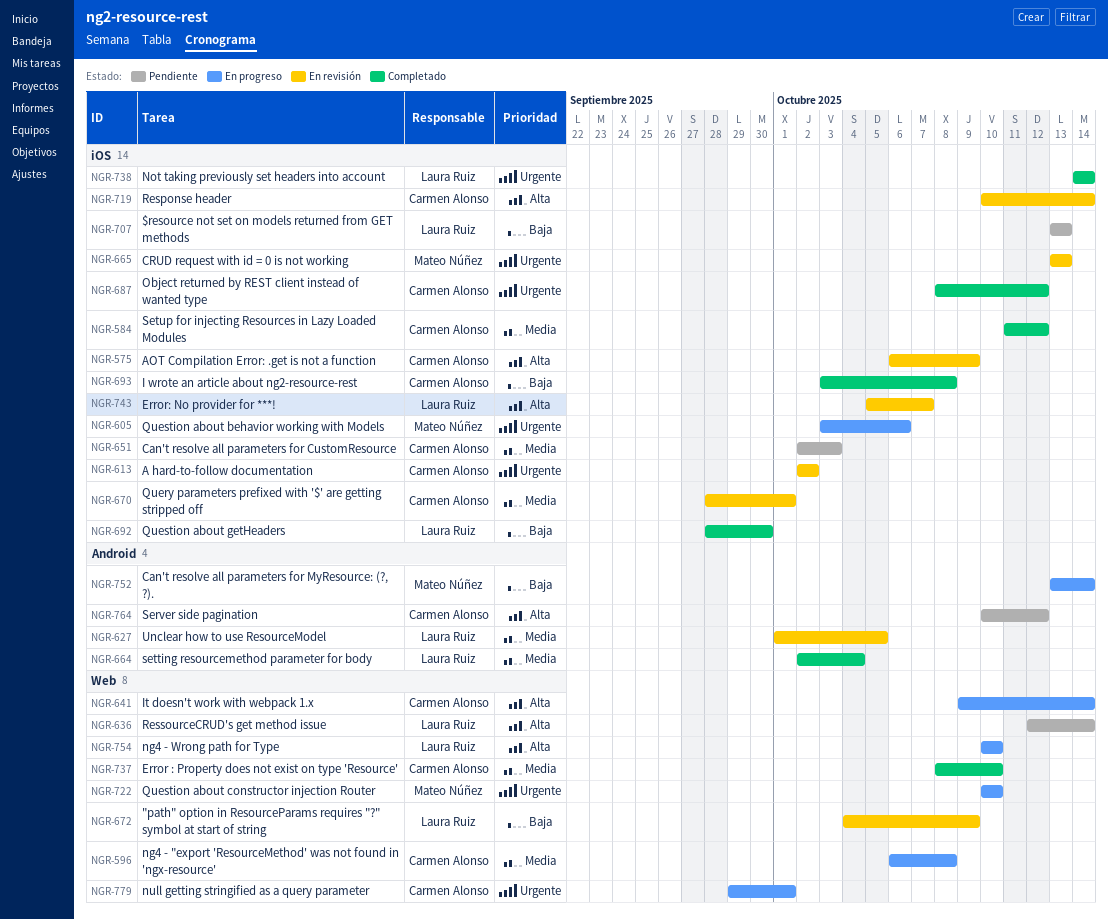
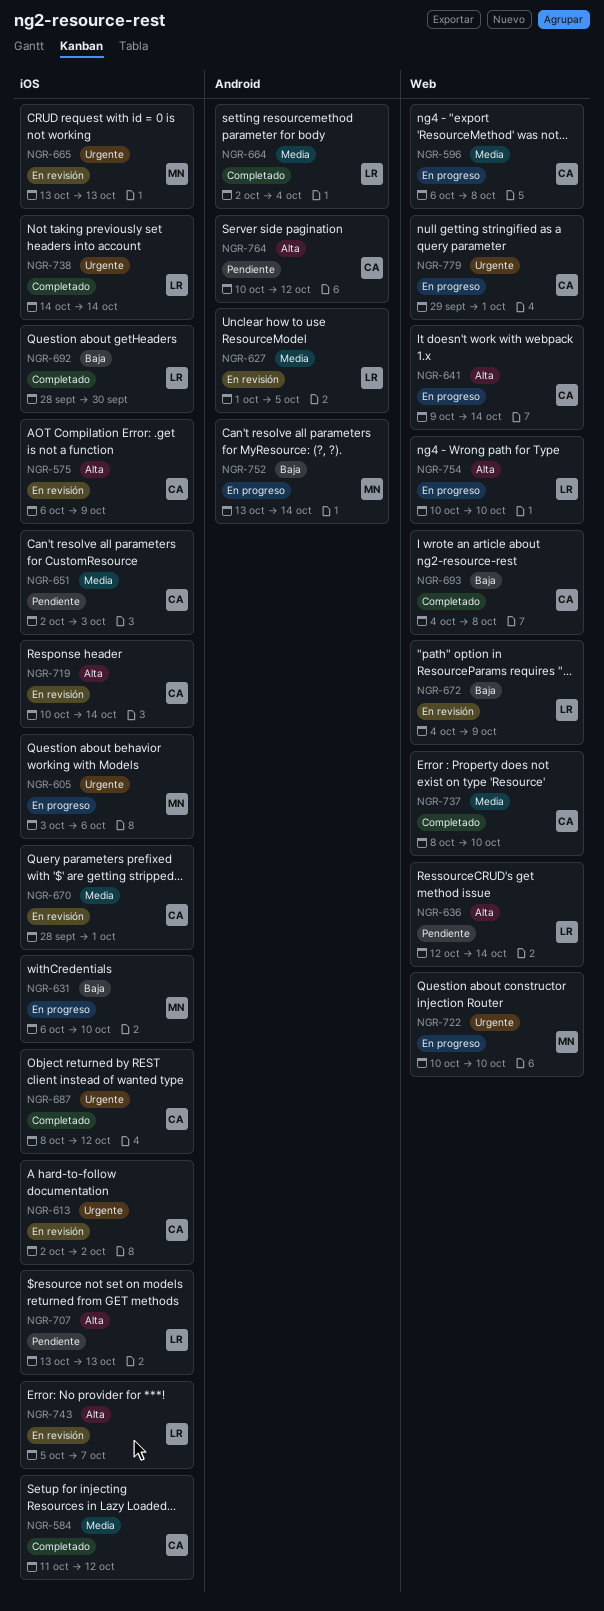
NGR-631: none -> present
NGR-693, label: iOS -> Web
NGR-693, start: Oct 3 -> Oct 4
NGR-707, priority: Baja -> Alta

